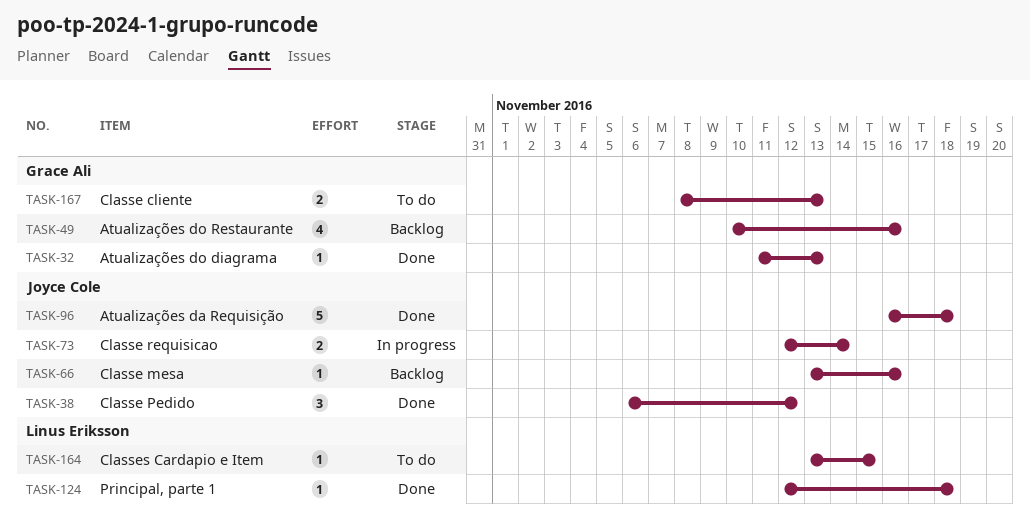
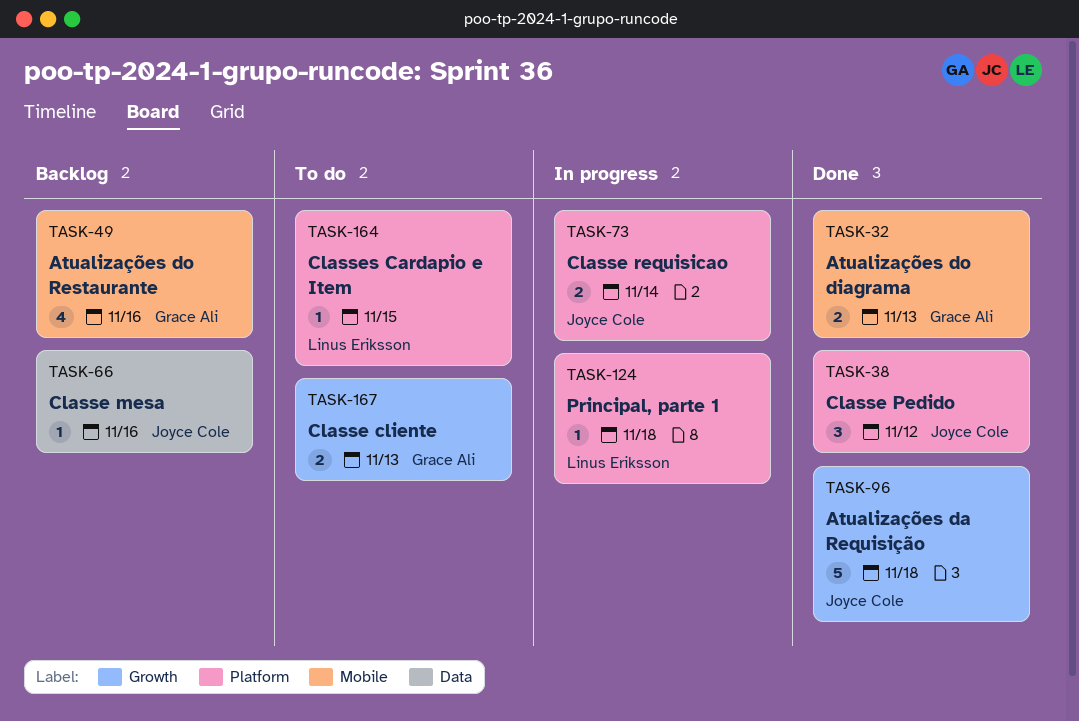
TASK-32, estimate: 1 -> 2
TASK-124, status: Done -> In progress

